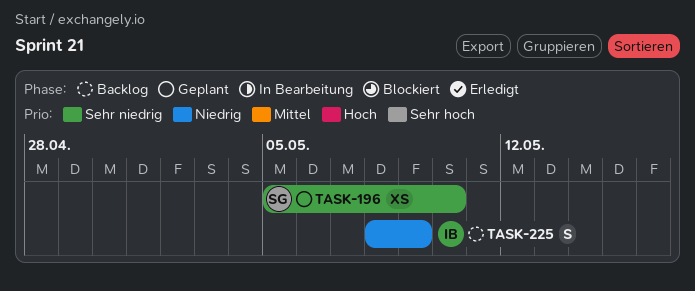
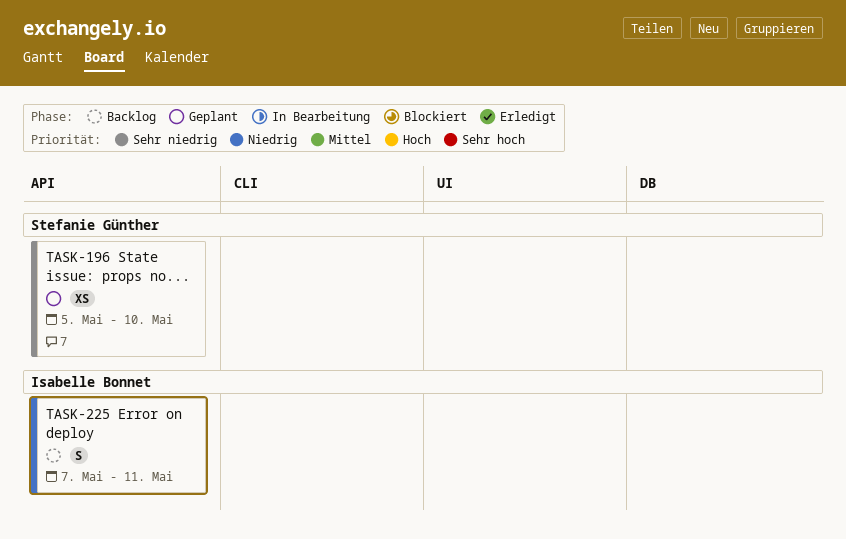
TASK-225, start: May 8 -> May 7
TASK-225, due: May 9 -> May 11

